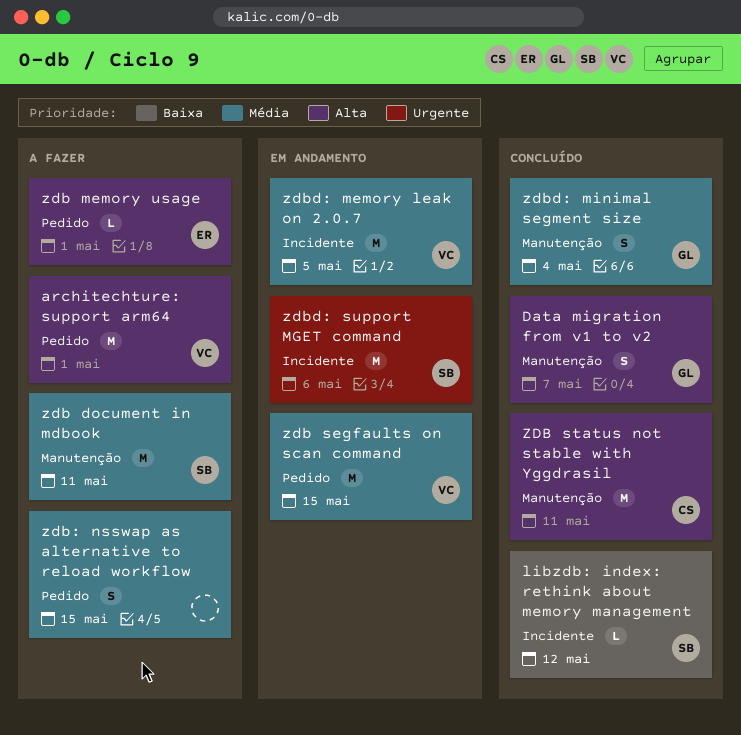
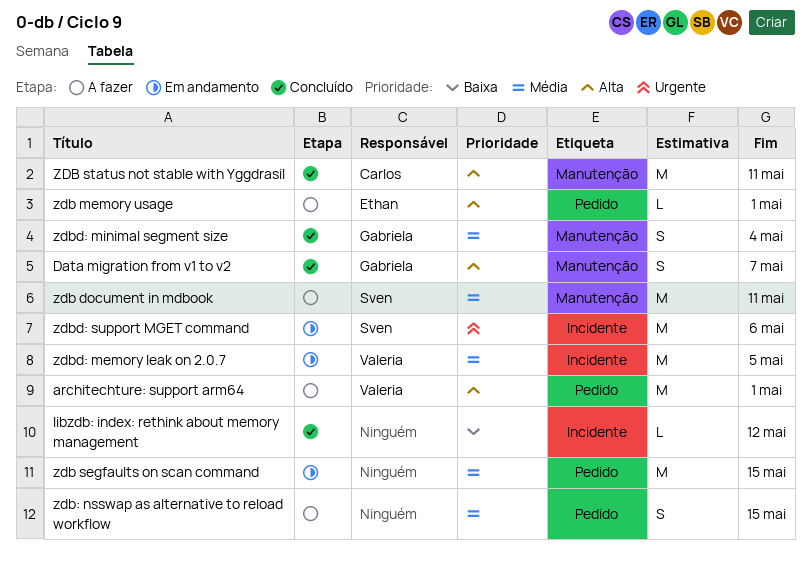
libzdb: index: rethink about memory management, owner: Sven -> none
zdb segfaults on scan command, owner: Valeria -> none

